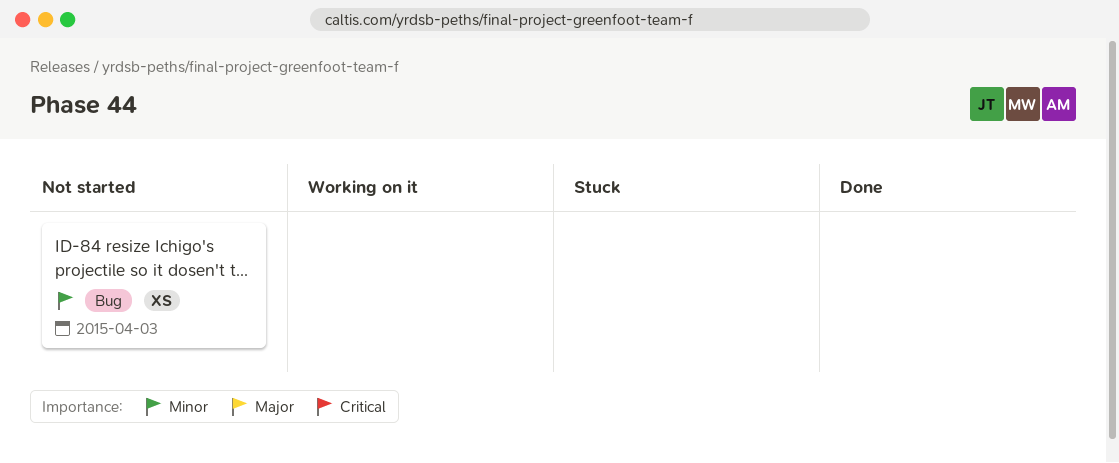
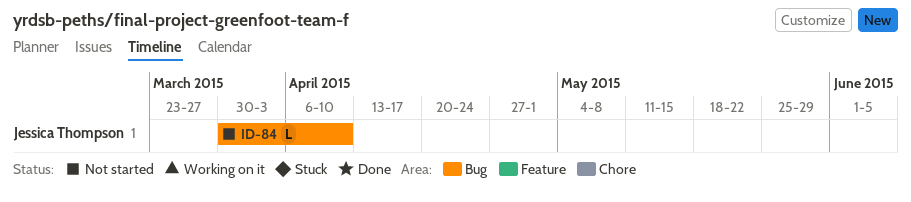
ID-84, estimate: XS -> L
ID-84, due: Apr 3 -> Apr 10

